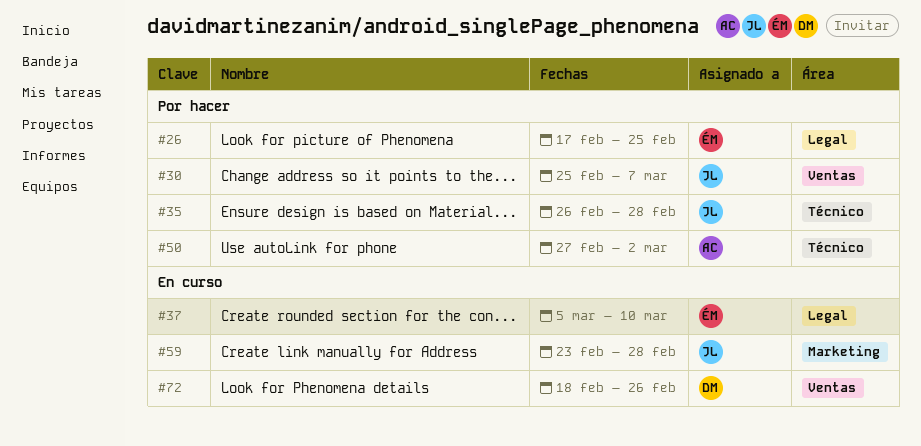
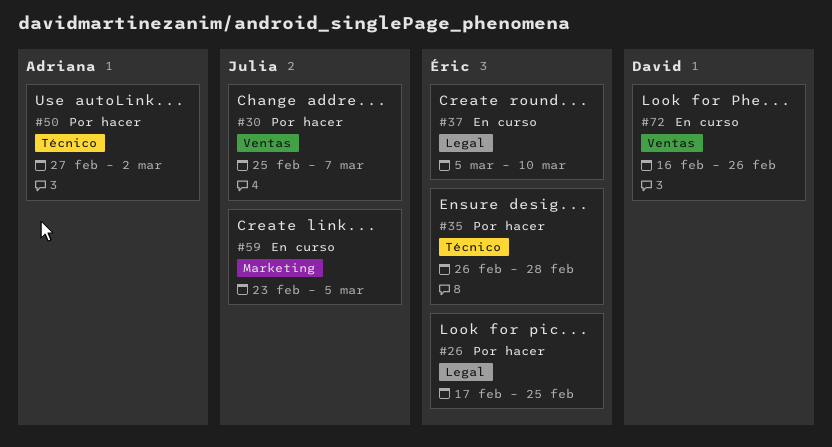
#35, owner: Julia -> Éric
#59, due: Feb 28 -> Mar 5
#72, start: Feb 18 -> Feb 16

